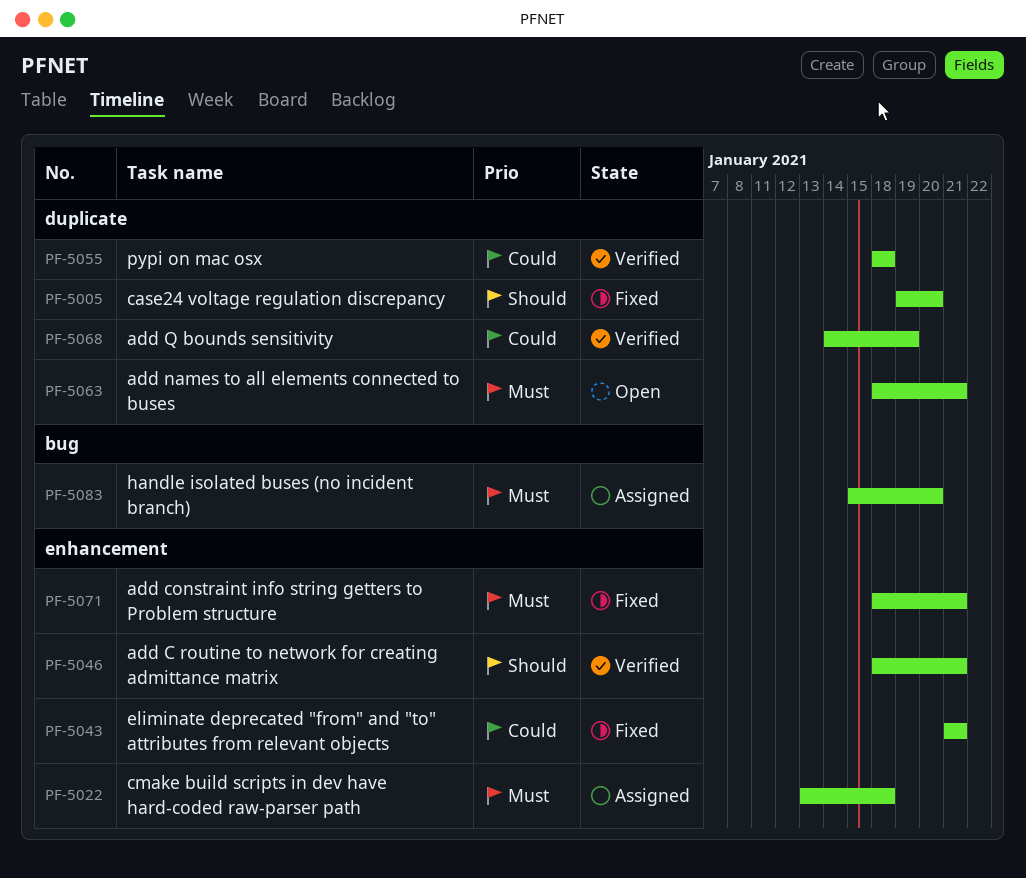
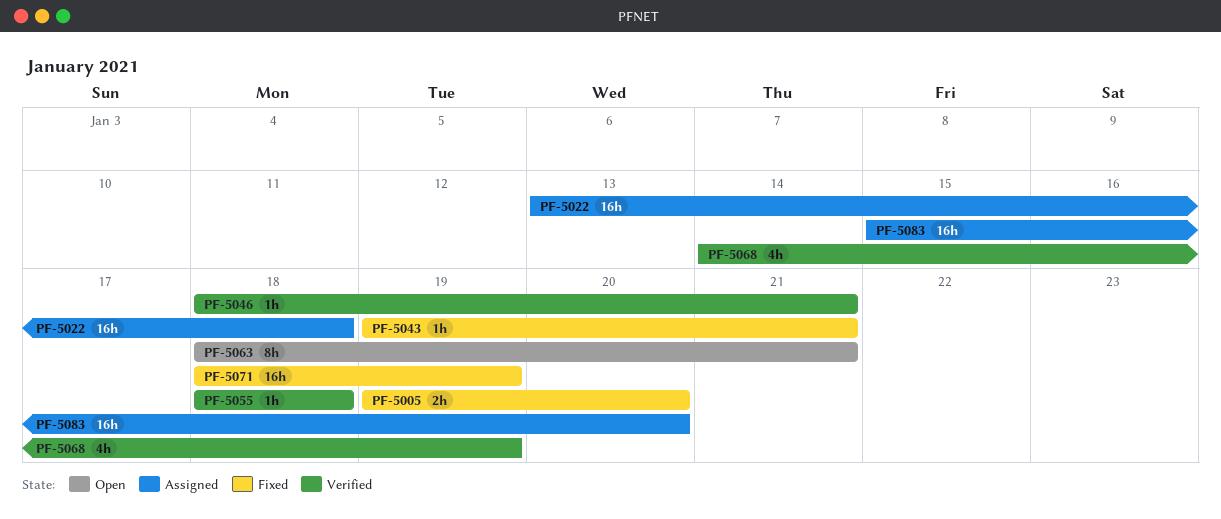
PF-5043, start: Jan 21 -> Jan 19
PF-5071, due: Jan 21 -> Jan 19

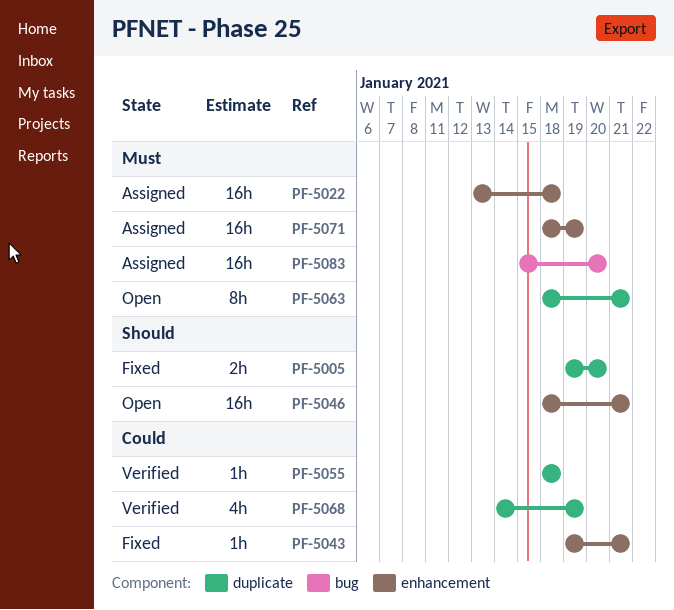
PF-5046, status: Verified -> Open
PF-5046, estimate: 1h -> 16h
PF-5071, status: Fixed -> Assigned

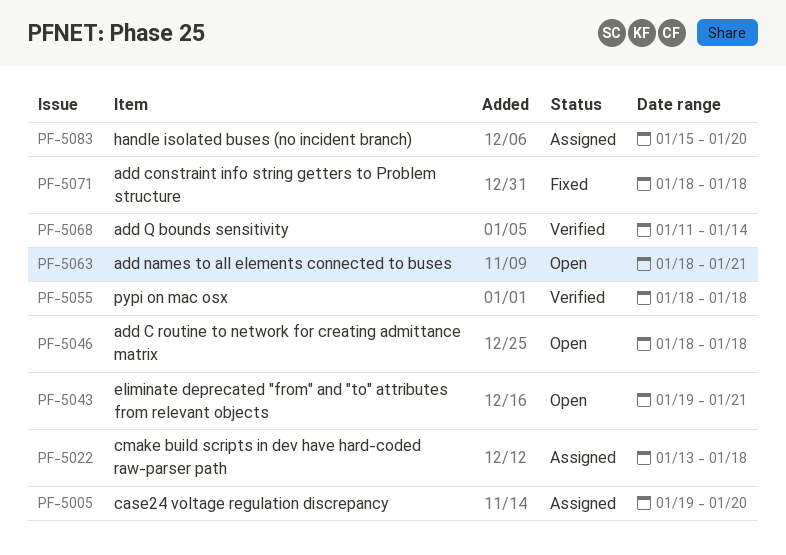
PF-5005, status: Fixed -> Assigned
PF-5043, status: Fixed -> Open
PF-5046, due: Jan 21 -> Jan 18
PF-5068, start: Jan 14 -> Jan 11
PF-5068, due: Jan 19 -> Jan 14
PF-5071, status: Assigned -> Fixed
PF-5071, due: Jan 19 -> Jan 18

